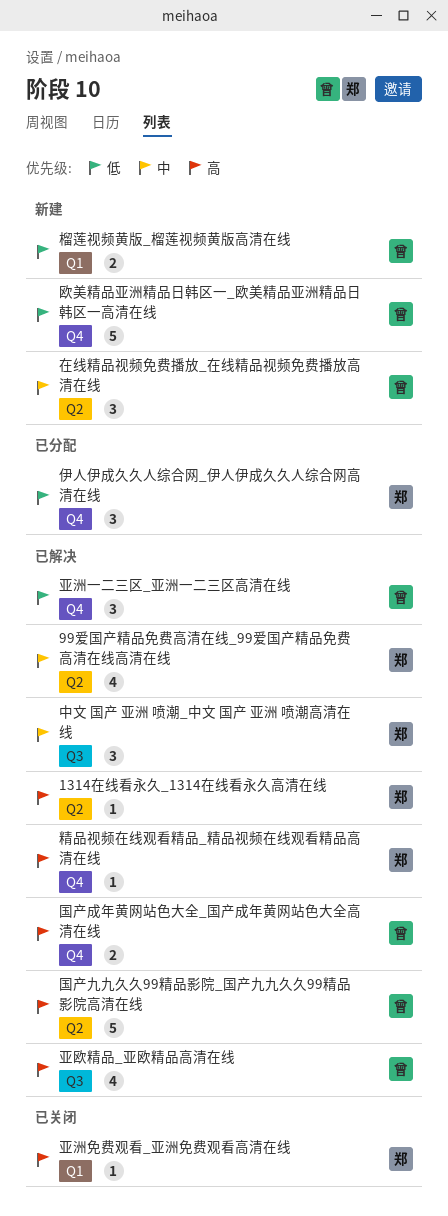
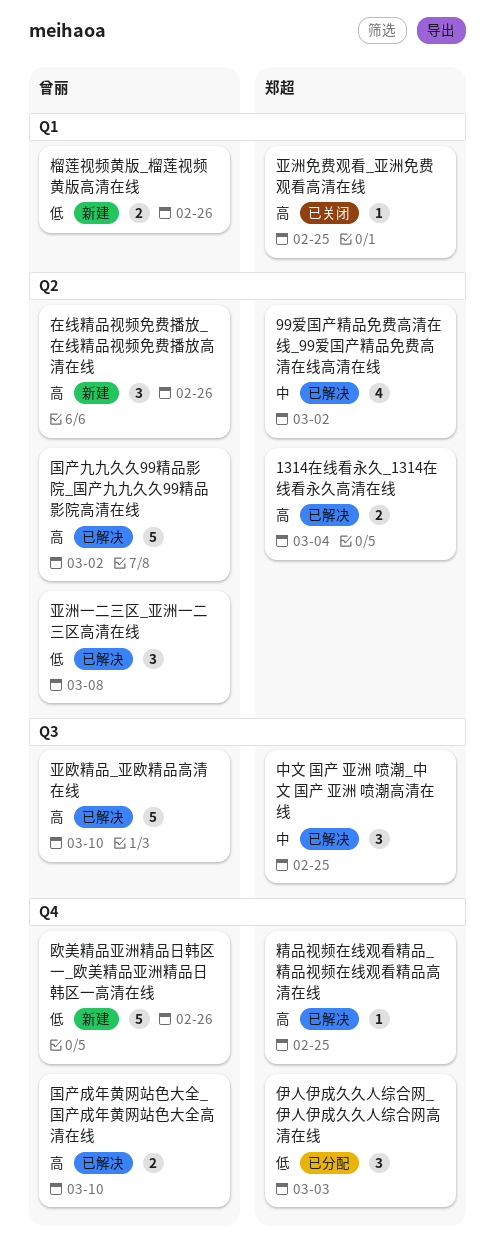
1314在线看永久_1314在线看永久高清在线, estimate: 1 -> 2
亚欧精品_亚欧精品高清在线, estimate: 4 -> 5
亚洲一二三区_亚洲一二三区高清在线, label: Q4 -> Q2
在线精品视频免费播放_在线精品视频免费播放高清在线, priority: 中 -> 高

